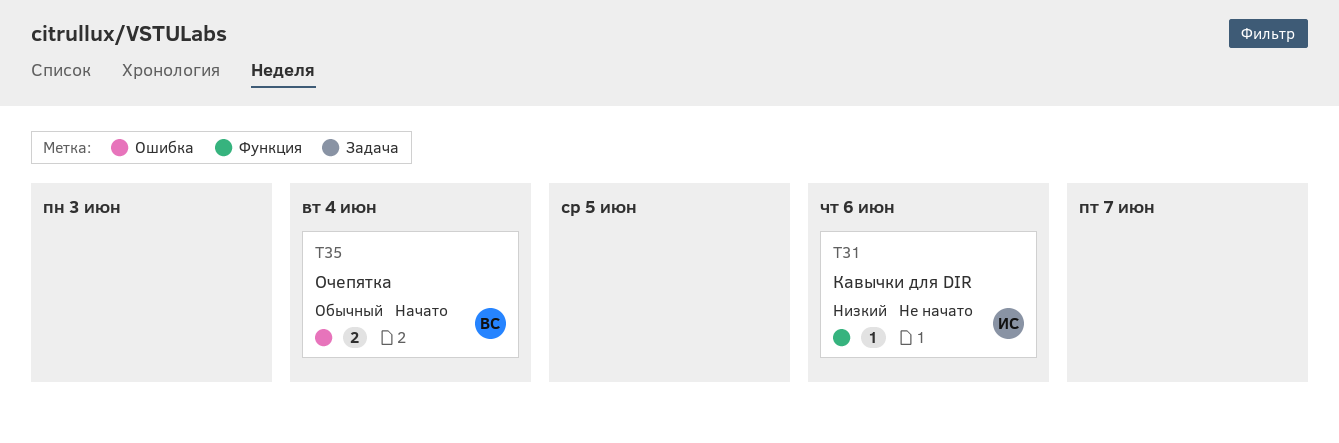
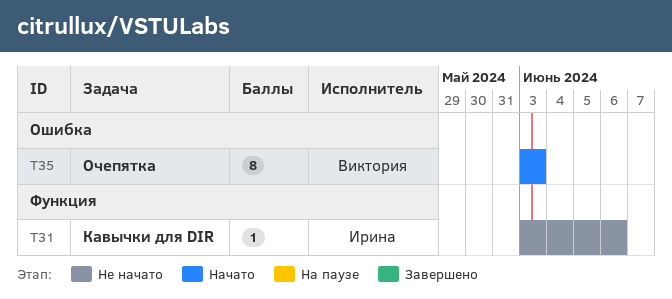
T35, estimate: 2 -> 8
T35, due: Jun 4 -> Jun 3

